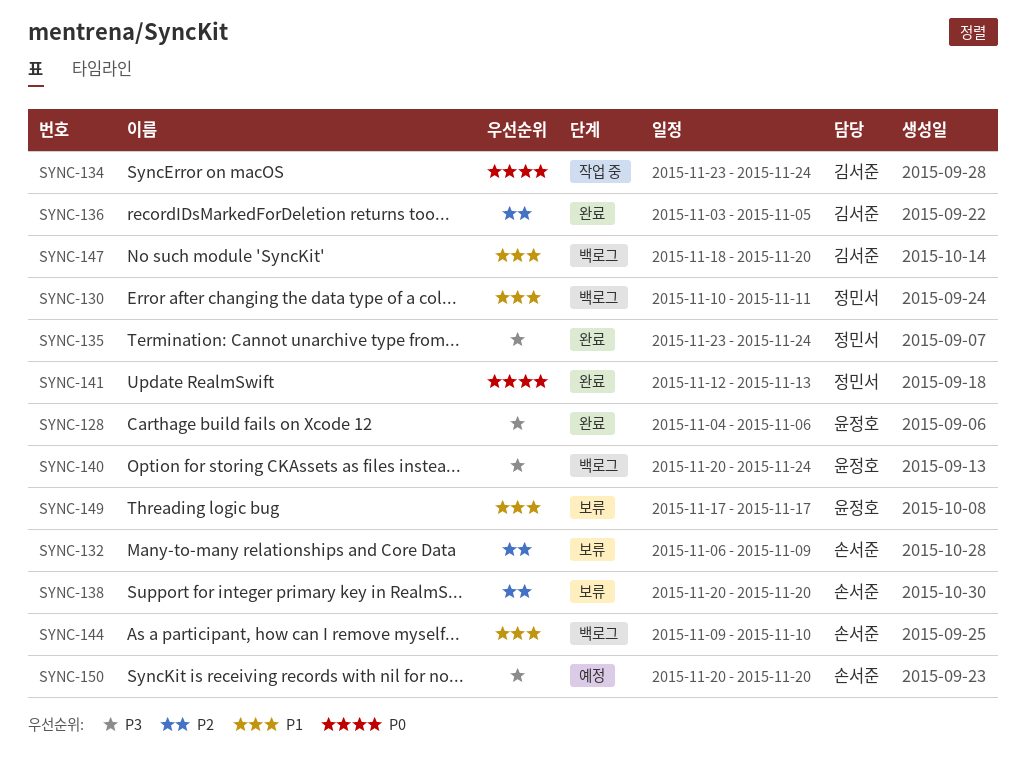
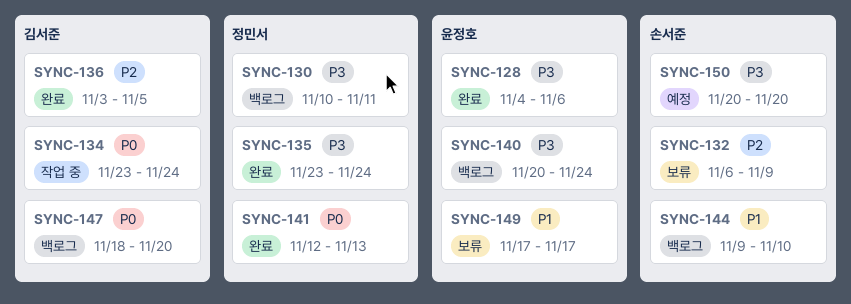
SYNC-130, priority: P1 -> P3
SYNC-138: present -> none
SYNC-147, priority: P1 -> P0

